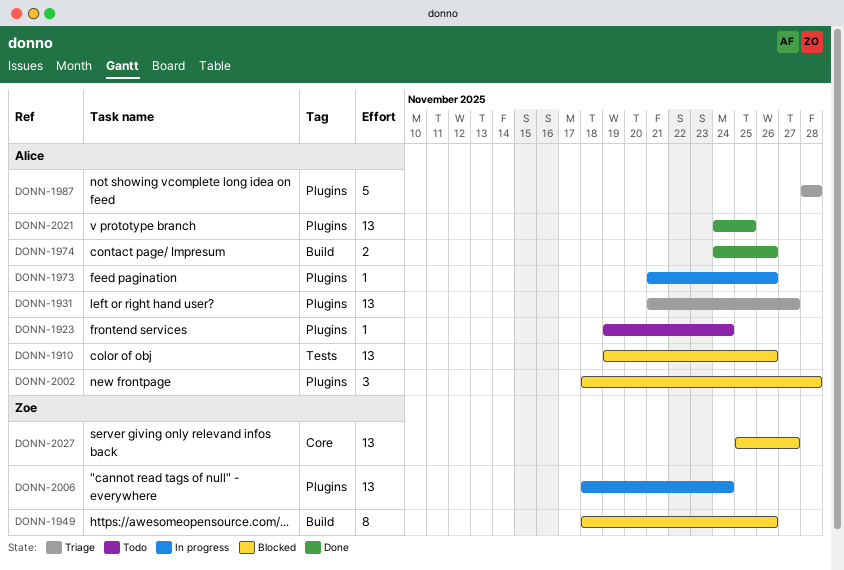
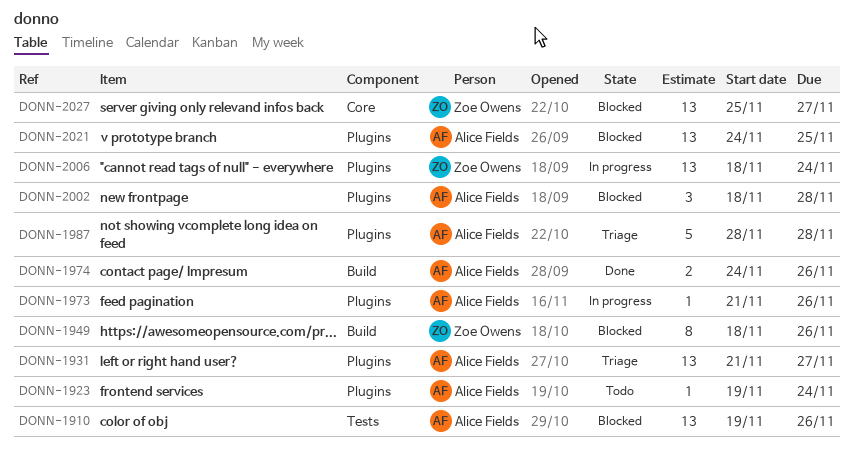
DONN-2021, status: Done -> Blocked

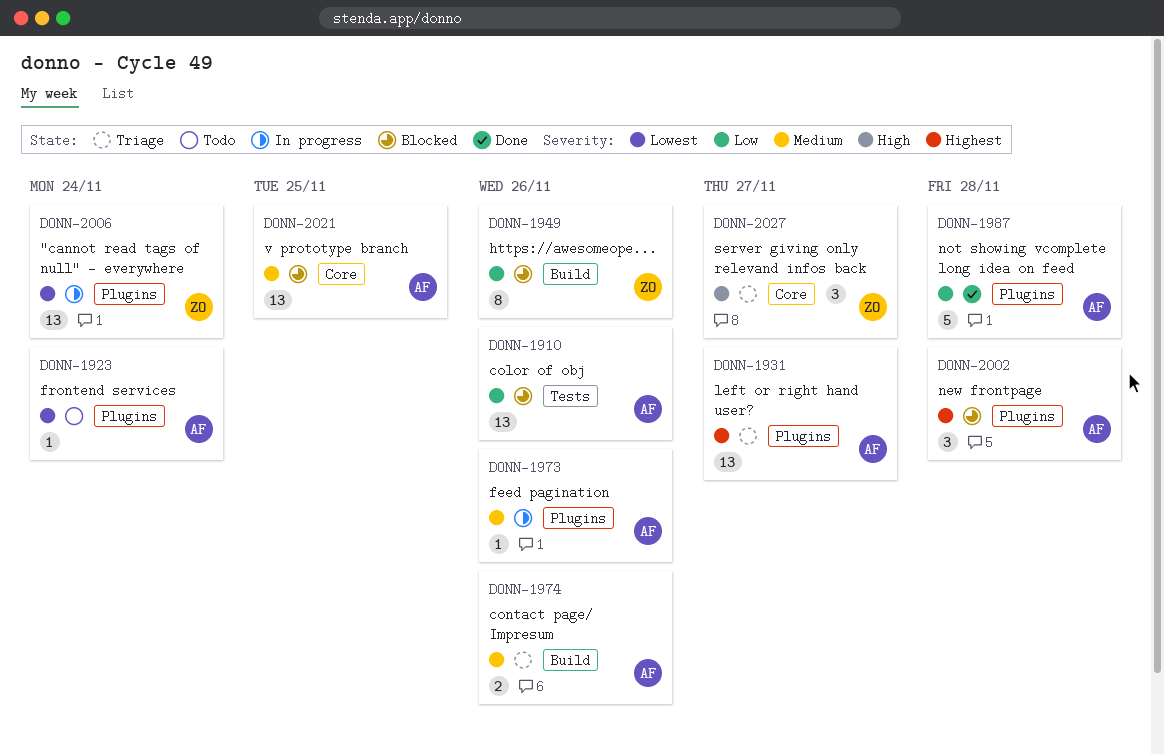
DONN-1974, status: Done -> Triage
DONN-1987, status: Triage -> Done
DONN-2021, label: Plugins -> Core
DONN-2027, status: Blocked -> Triage
DONN-2027, estimate: 13 -> 3

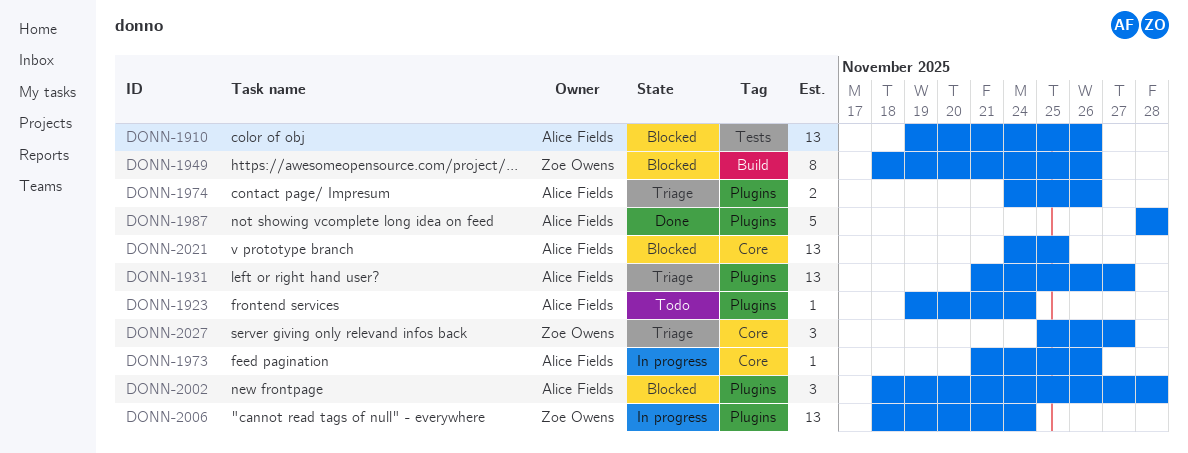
DONN-1973, label: Plugins -> Core
DONN-1974, label: Build -> Plugins

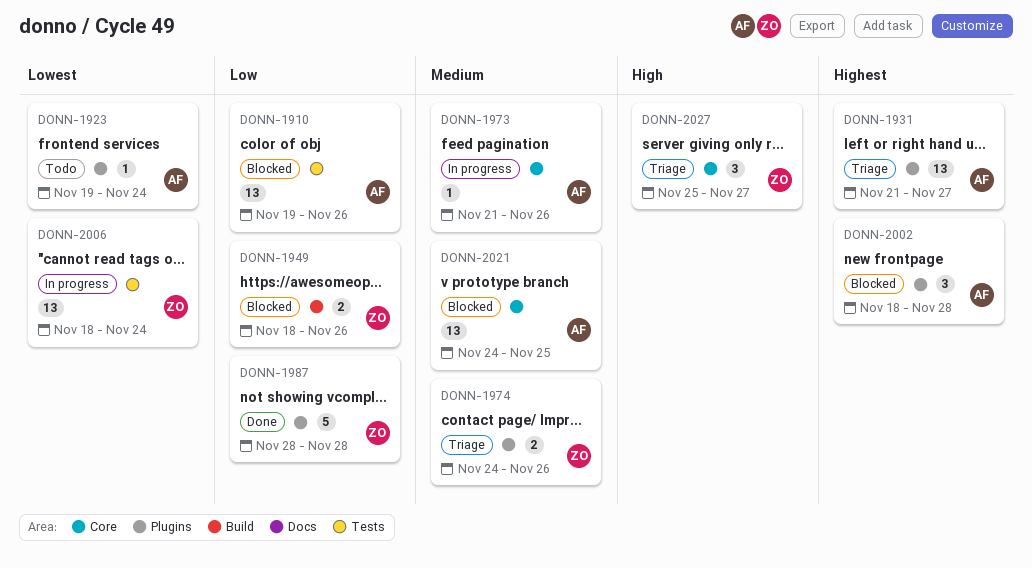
DONN-1949, estimate: 8 -> 2
DONN-1974, owner: Alice Fields -> Zoe Owens
DONN-1987, owner: Alice Fields -> Zoe Owens
DONN-2006, label: Plugins -> Tests

